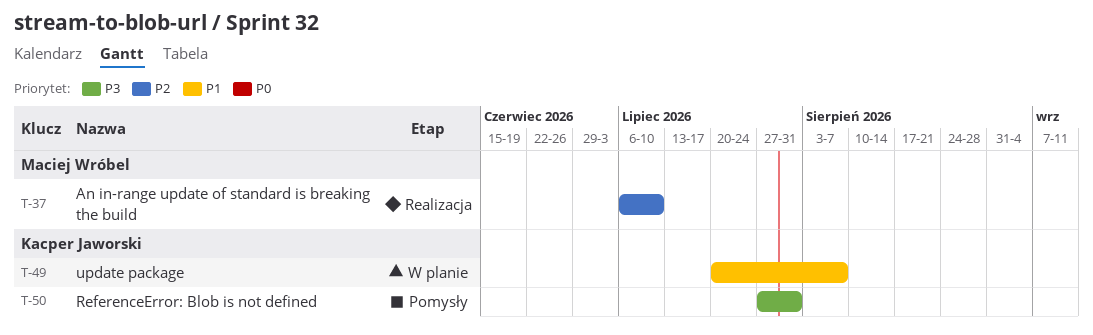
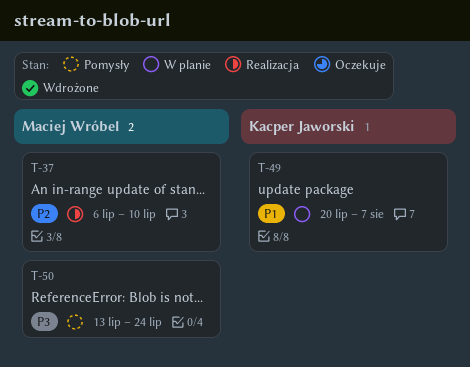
T-50, owner: Kacper Jaworski -> Maciej Wróbel
T-50, start: Jul 27 -> Jul 13
T-50, due: Jul 31 -> Jul 24

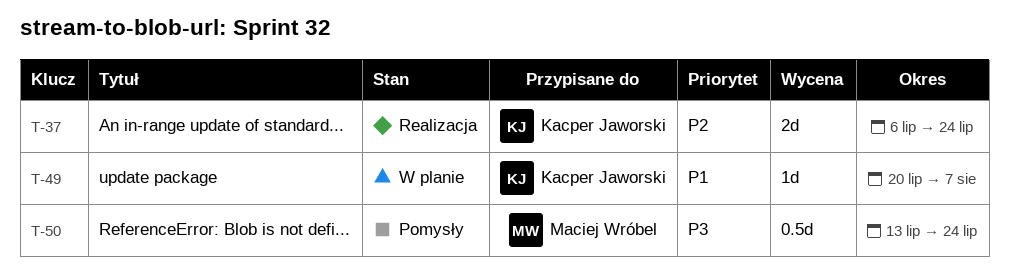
T-37, owner: Maciej Wróbel -> Kacper Jaworski
T-37, due: Jul 10 -> Jul 24

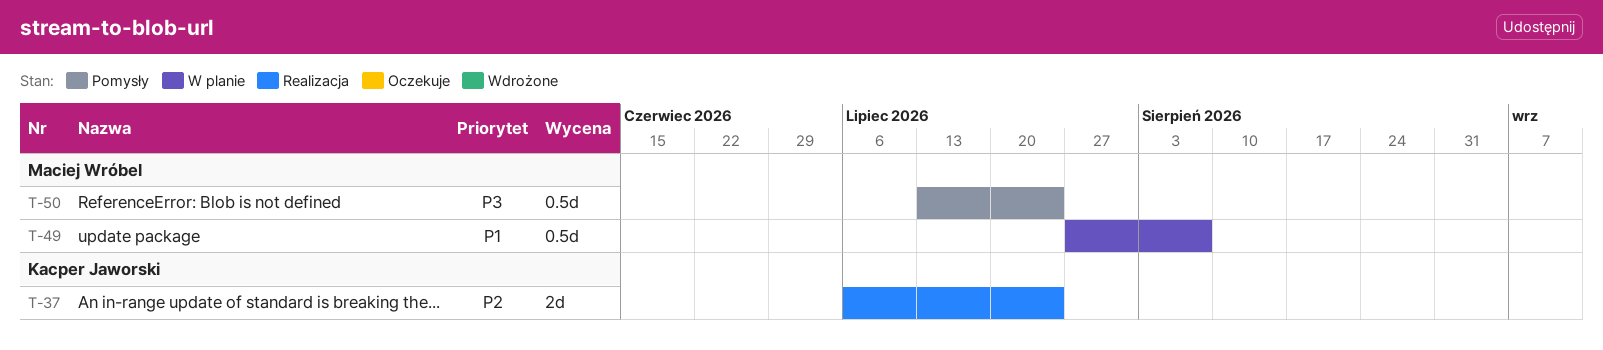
T-49, owner: Kacper Jaworski -> Maciej Wróbel
T-49, estimate: 1d -> 0.5d
T-49, start: Jul 20 -> Jul 27

